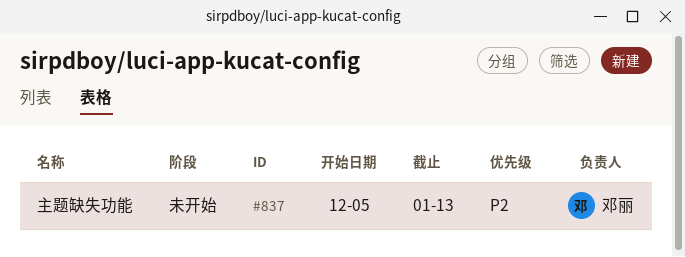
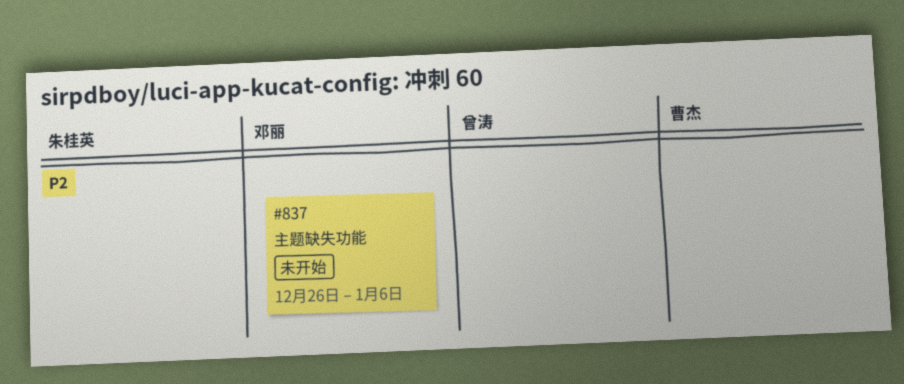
#837, start: Dec 5 -> Dec 26
#837, due: Jan 13 -> Jan 6

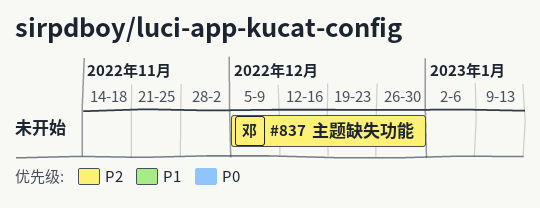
#837, start: Dec 26 -> Dec 5
#837, due: Jan 6 -> Dec 30

